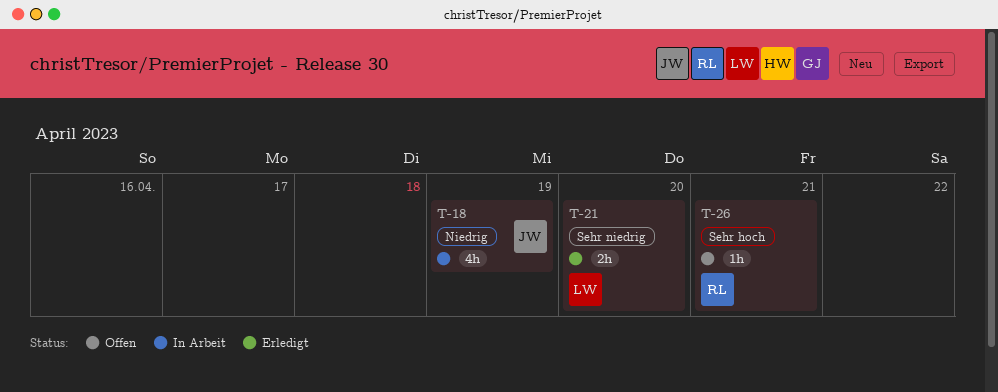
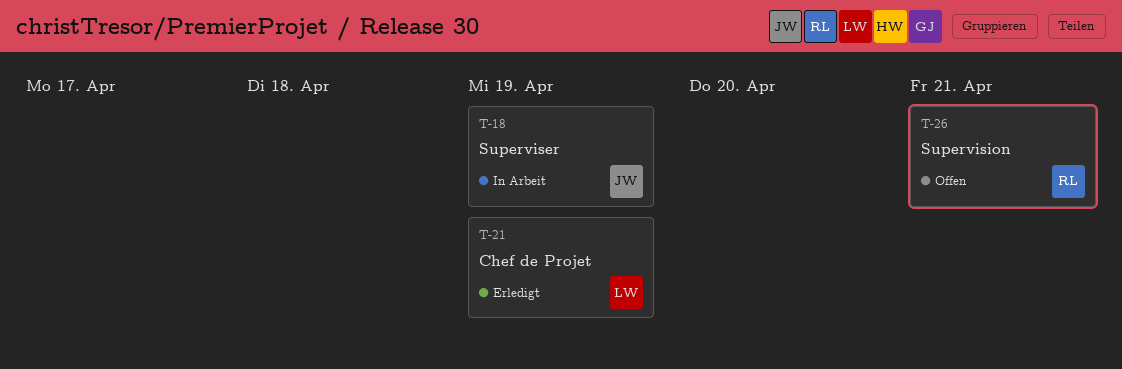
T-21, due: Apr 20 -> Apr 19

